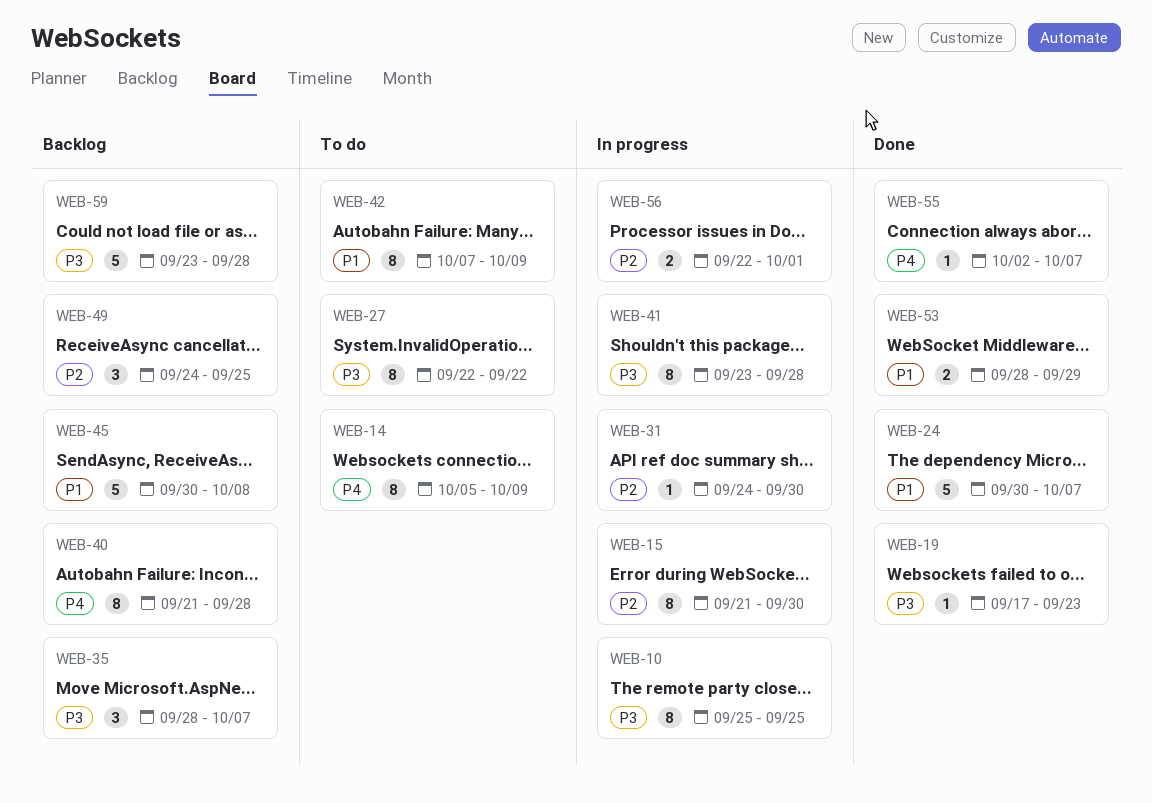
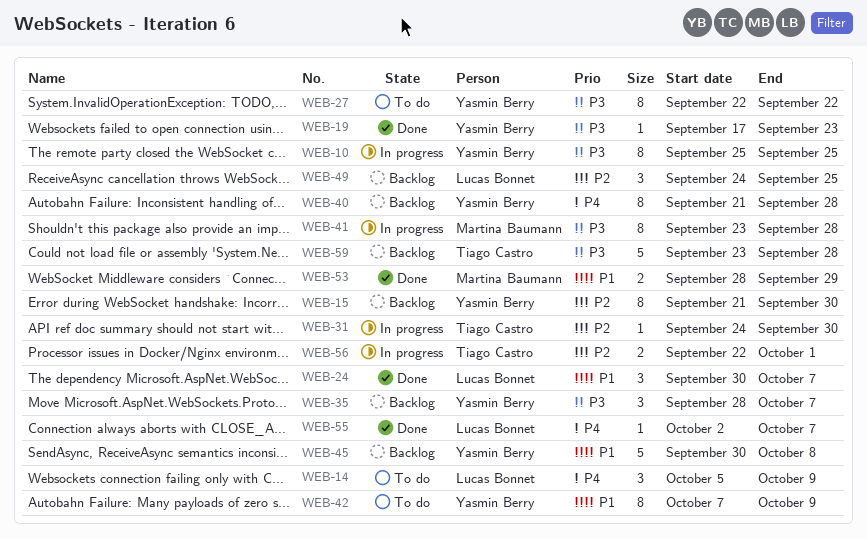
WEB-14, estimate: 8 -> 3
WEB-15, status: In progress -> Backlog
WEB-24, estimate: 5 -> 3

